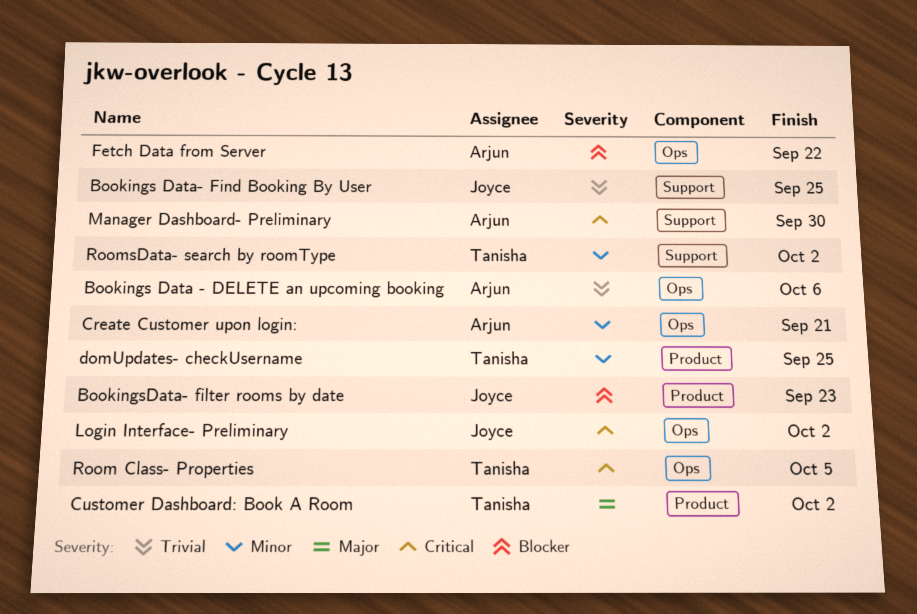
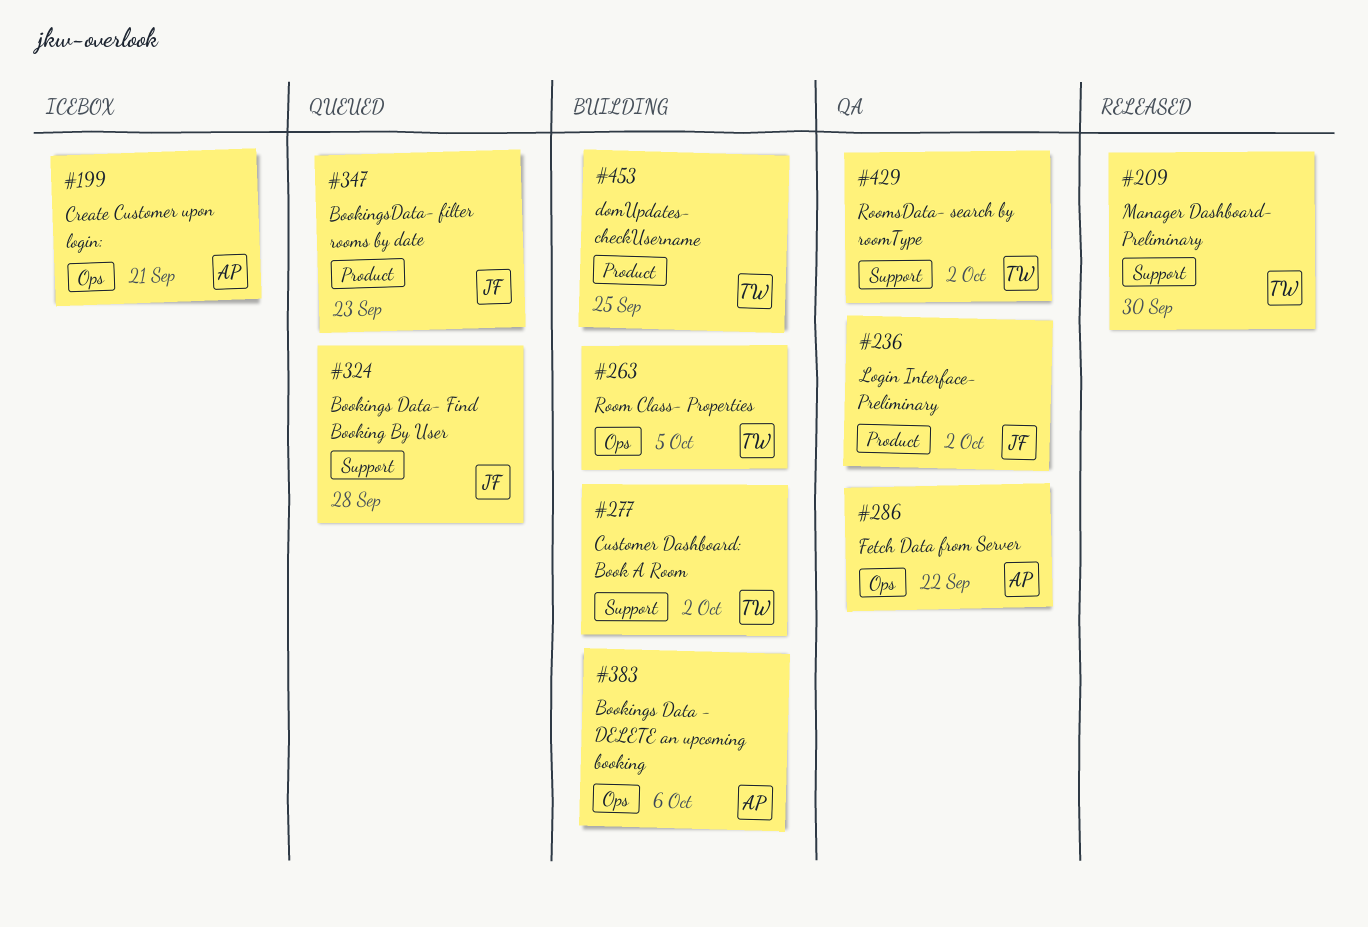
Bookings Data- Find Booking By User, due: Sep 25 -> Sep 28
Customer Dashboard: Book A Room, label: Product -> Support
Login Interface- Preliminary, label: Ops -> Product
Manager Dashboard- Preliminary, owner: Arjun -> Tanisha

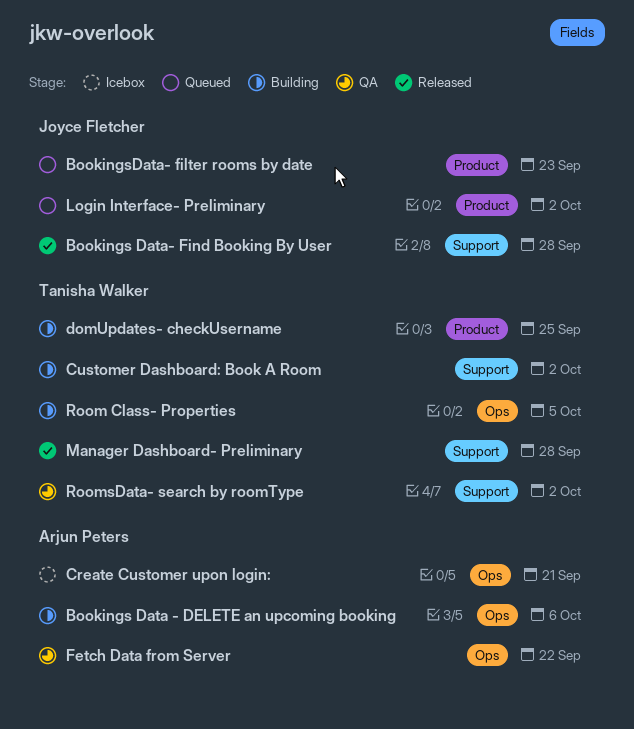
Bookings Data- Find Booking By User, status: Queued -> Released
Login Interface- Preliminary, status: QA -> Queued
Manager Dashboard- Preliminary, due: Sep 30 -> Sep 28

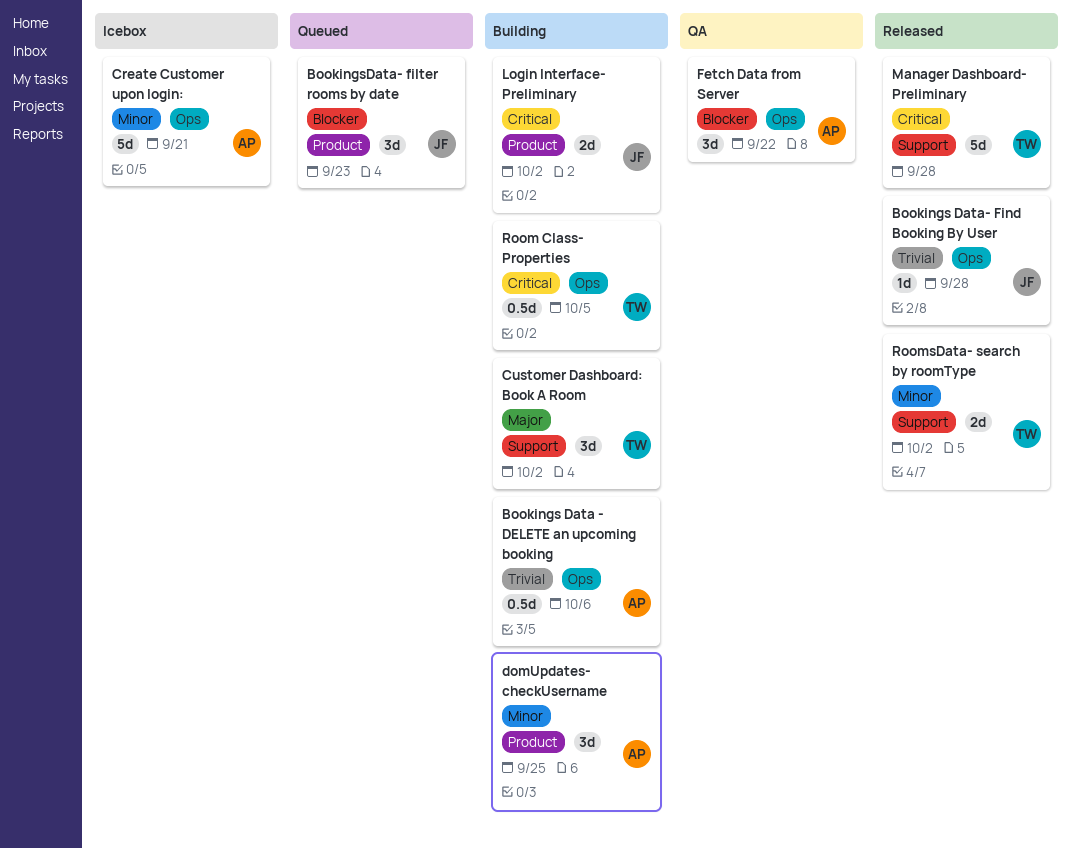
Bookings Data- Find Booking By User, label: Support -> Ops
domUpdates- checkUsername, owner: Tanisha Walker -> Arjun Peters
Login Interface- Preliminary, status: Queued -> Building
RoomsData- search by roomType, status: QA -> Released

